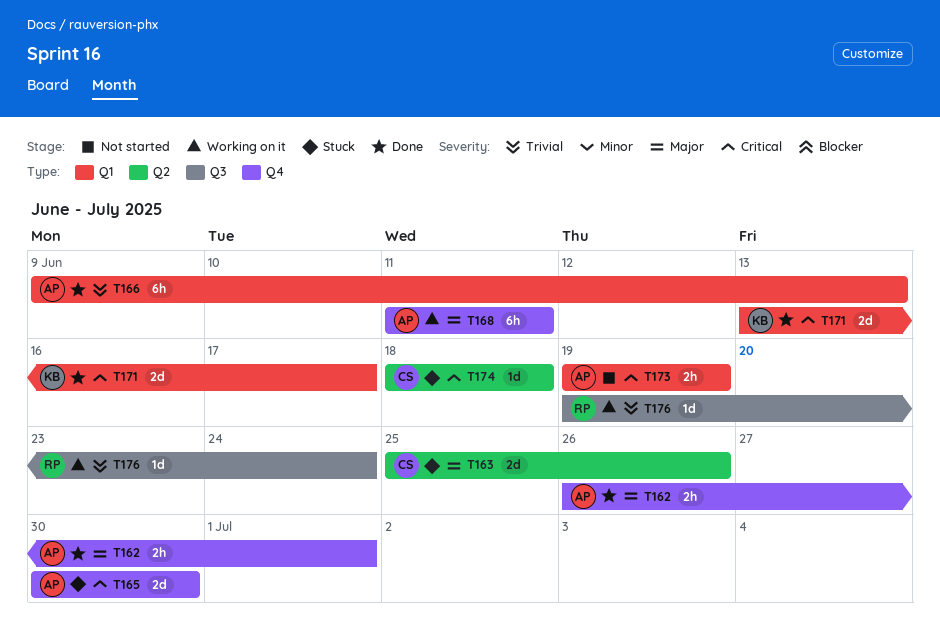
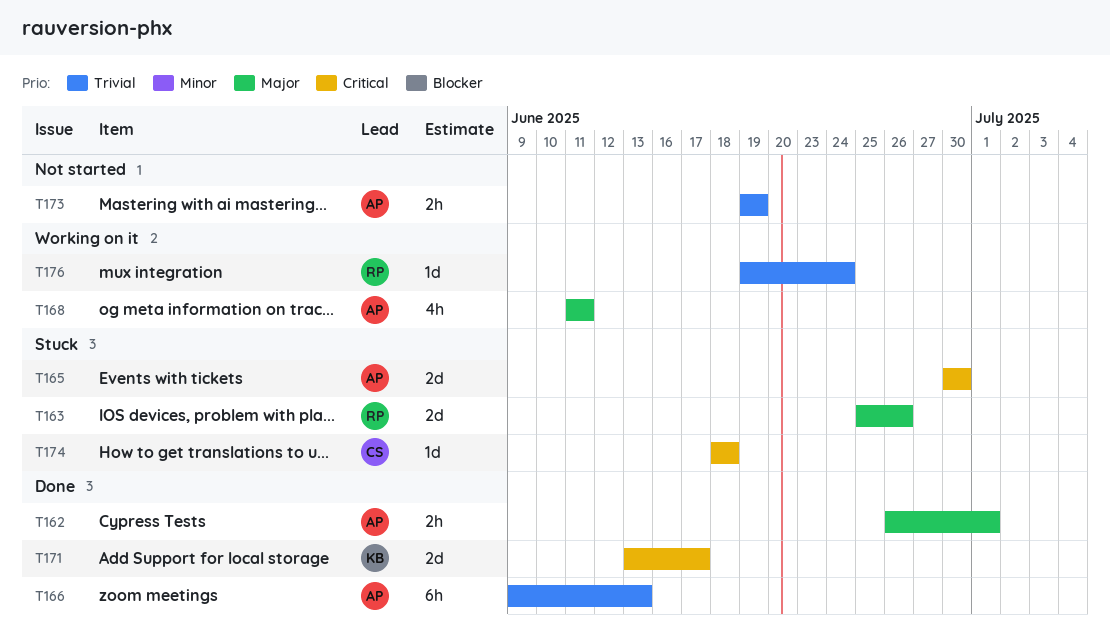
T163, owner: CS -> RP
T168, estimate: 6h -> 4h
T173, priority: Critical -> Trivial

